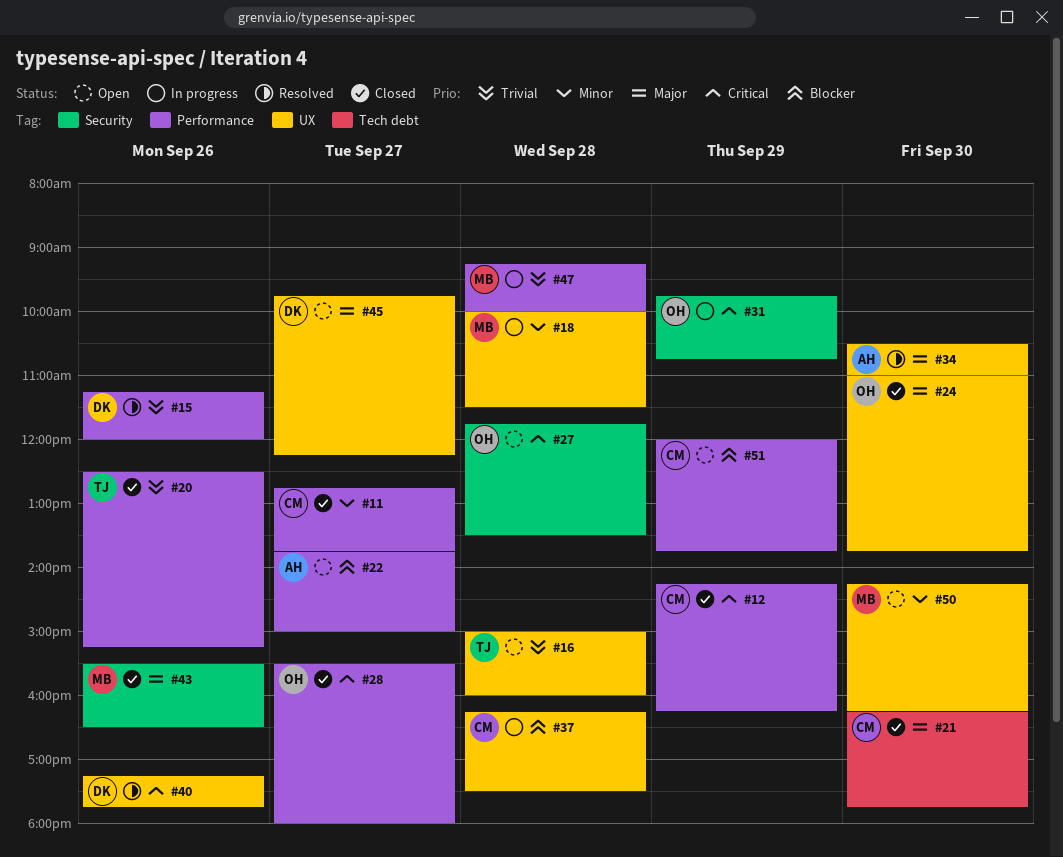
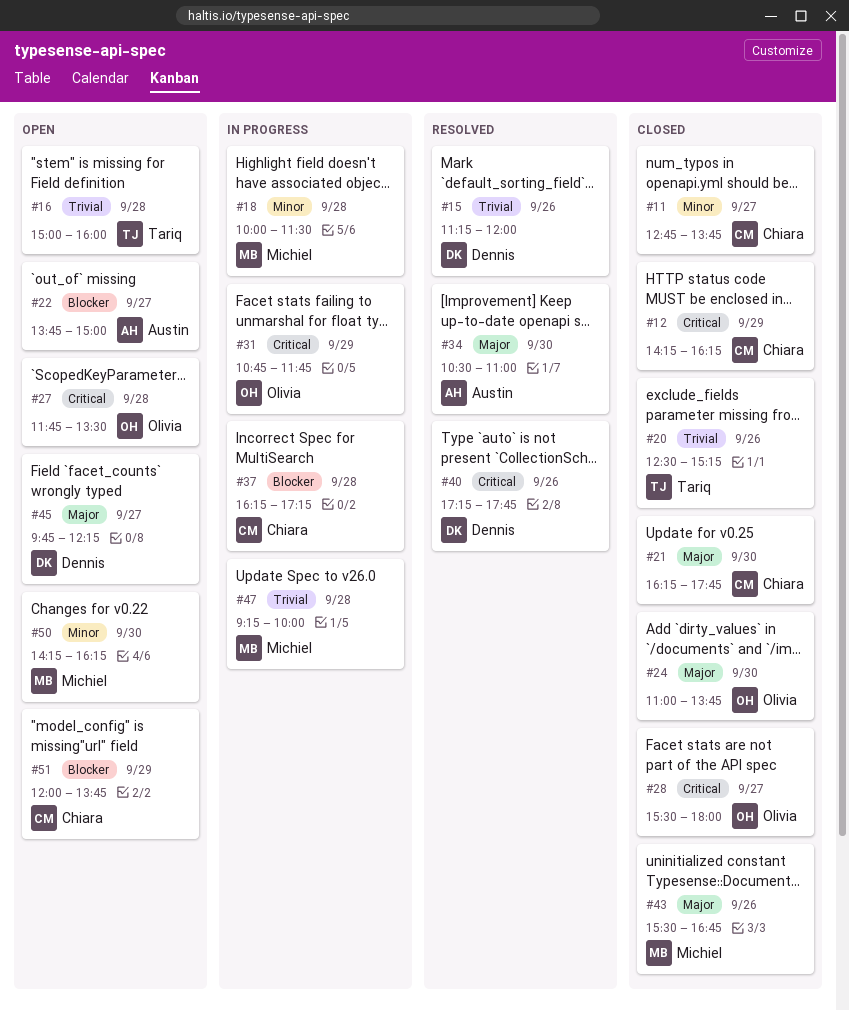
#31, begins: 09:45 -> 10:45
#31, ends: 10:45 -> 11:45
#37, ends: 17:30 -> 17:15
#43, ends: 16:30 -> 16:45

